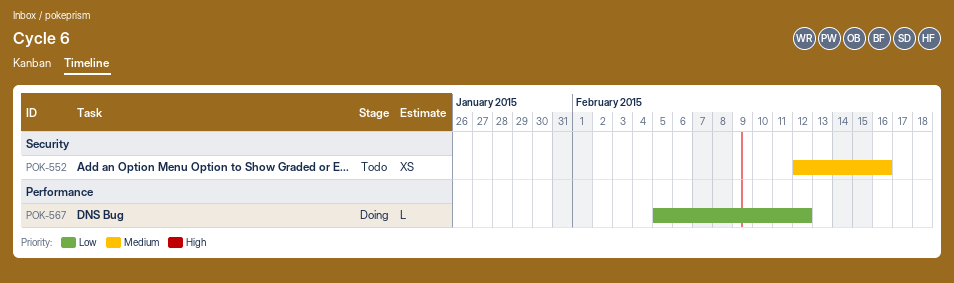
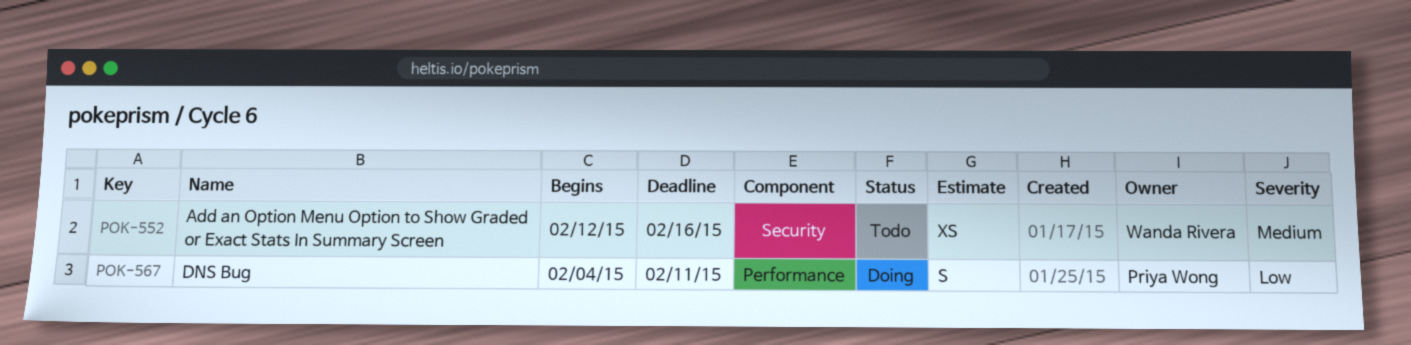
POK-567, estimate: L -> S
POK-567, start: Feb 5 -> Feb 4
POK-567, due: Feb 12 -> Feb 11

